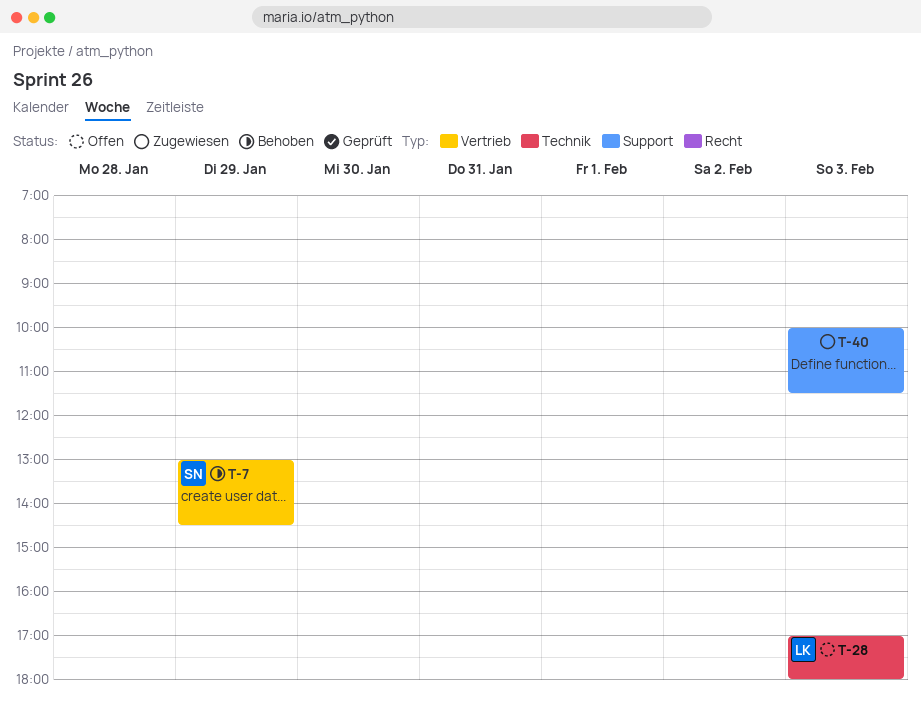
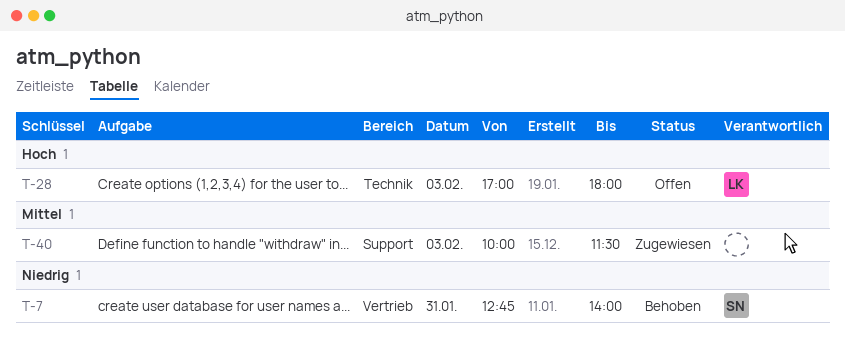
T-7, day: Jan 29 -> Jan 31
T-7, begins: 13:00 -> 12:45
T-7, ends: 14:30 -> 14:00

